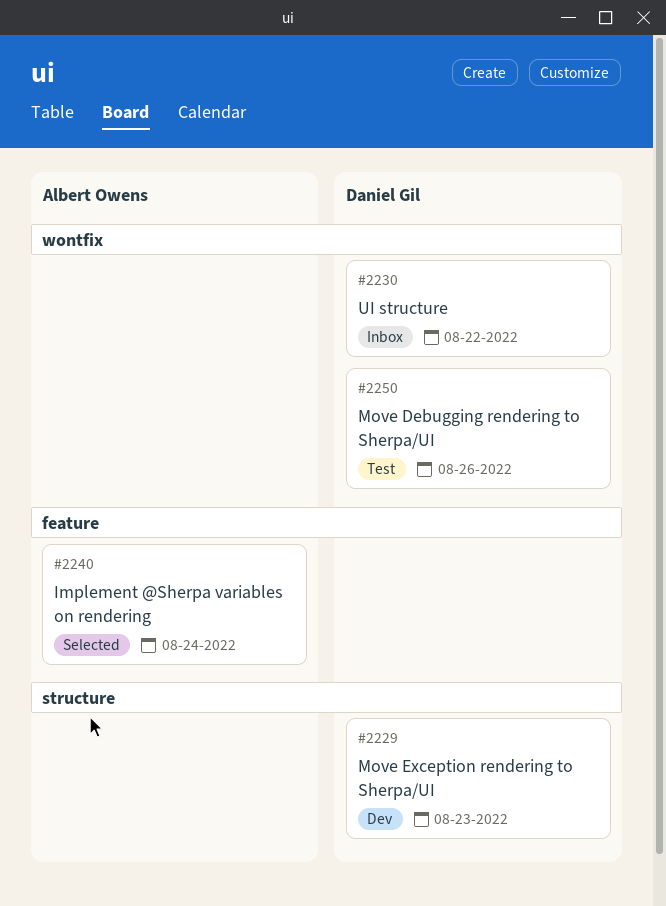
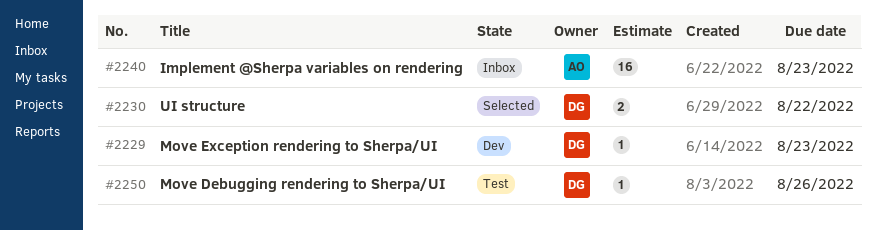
#2230, status: Inbox -> Selected
#2240, status: Selected -> Inbox
#2240, due: Aug 24 -> Aug 23

